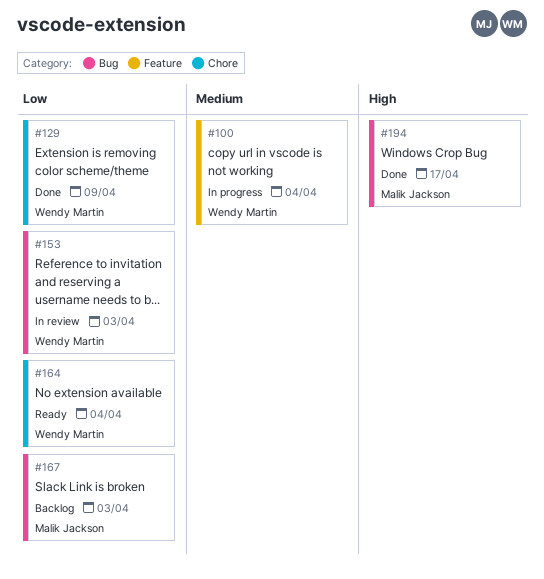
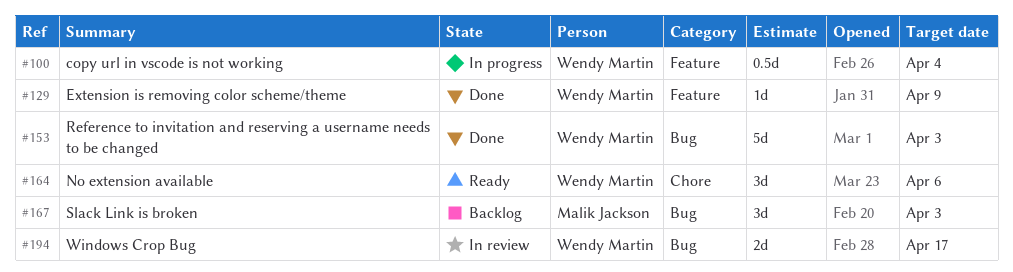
#129, label: Chore -> Feature
#153, status: In review -> Done
#164, due: Apr 4 -> Apr 6
#194, status: Done -> In review
#194, owner: Malik Jackson -> Wendy Martin

